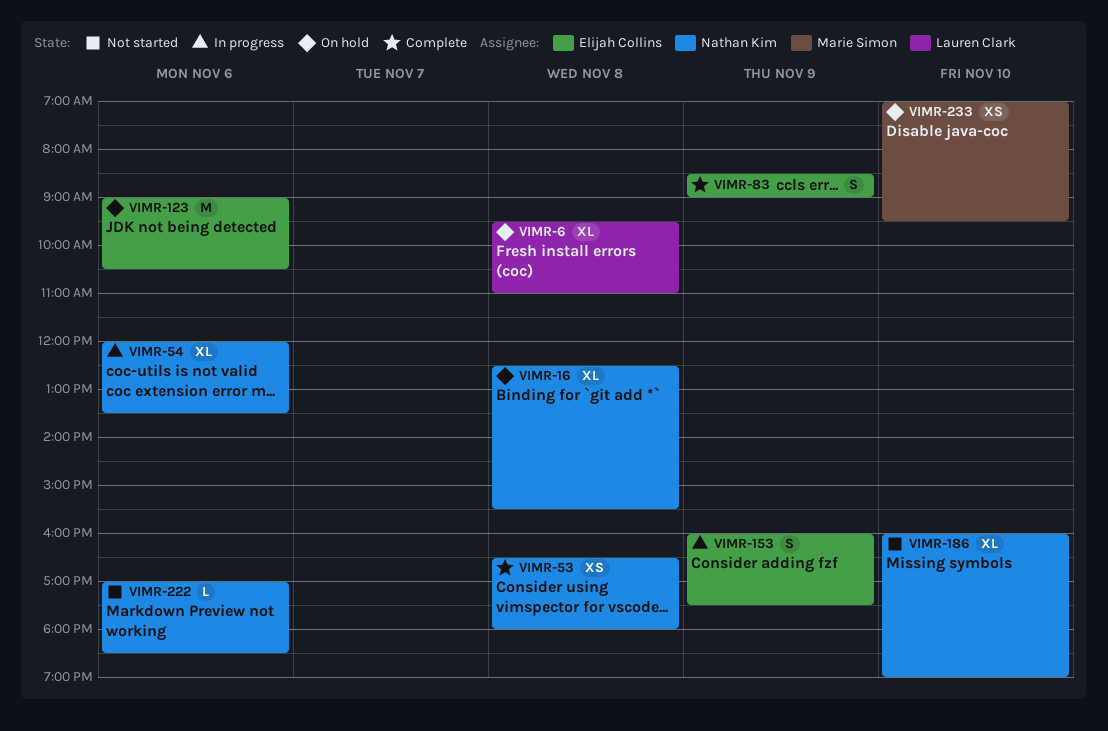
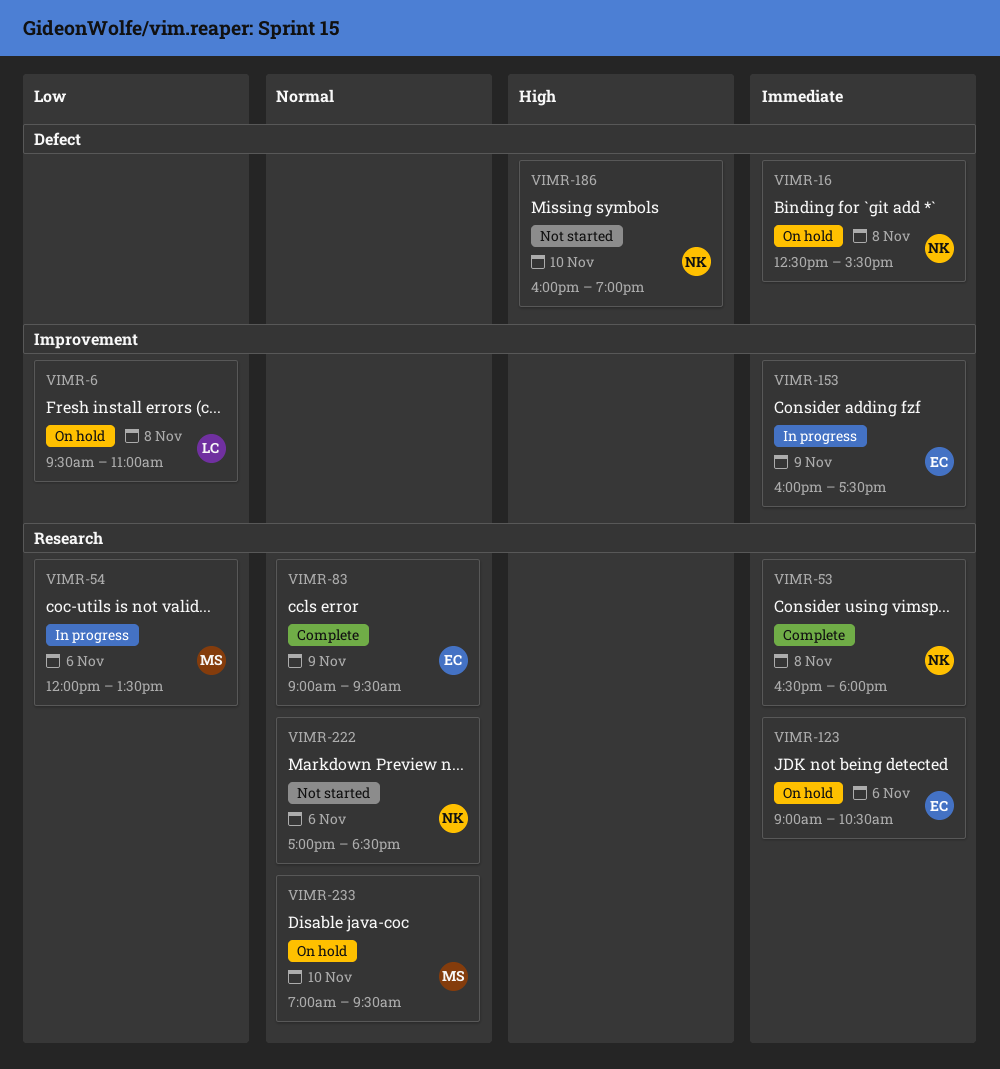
VIMR-54, owner: Nathan Kim -> Marie Simon
VIMR-83, begins: 08:30 -> 09:00
VIMR-83, ends: 09:00 -> 09:30

